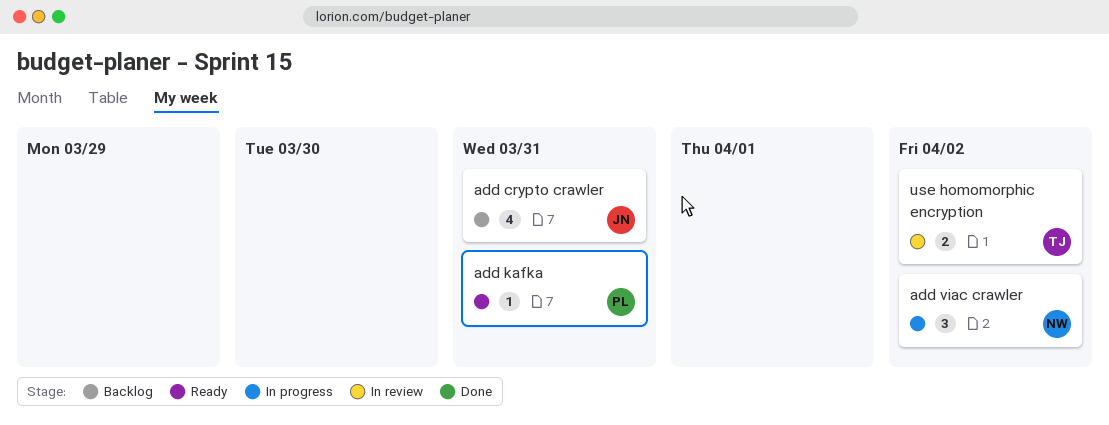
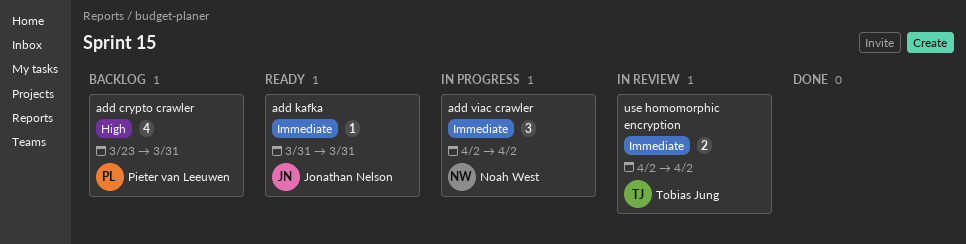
add crypto crawler, owner: Jonathan Nelson -> Pieter van Leeuwen
add kafka, owner: Pieter van Leeuwen -> Jonathan Nelson

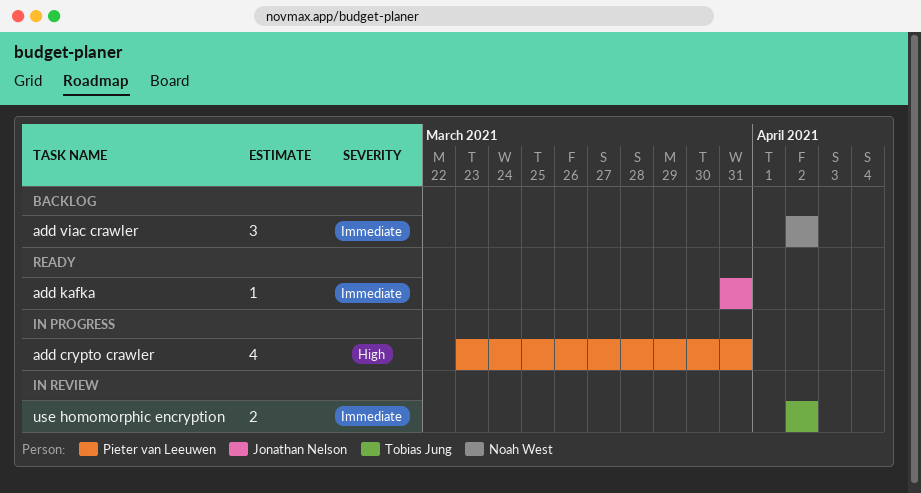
add crypto crawler, status: Backlog -> In progress
add viac crawler, status: In progress -> Backlog

